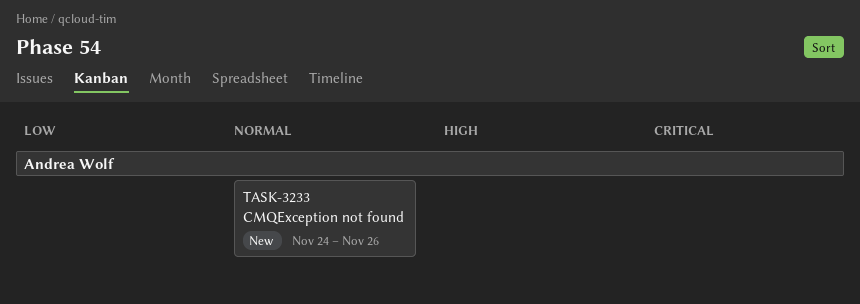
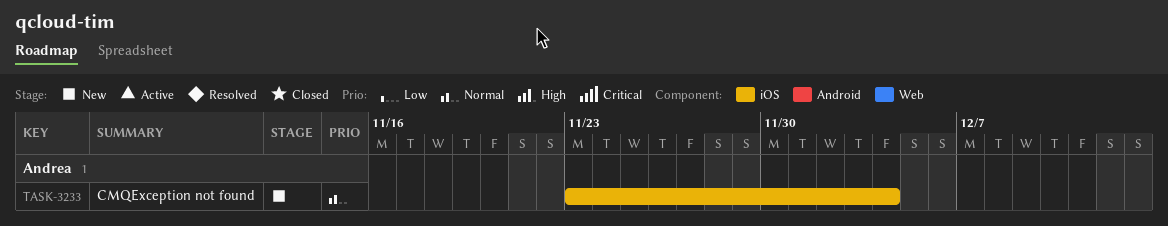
TASK-3233, start: Nov 24 -> Nov 23
TASK-3233, due: Nov 26 -> Dec 4

